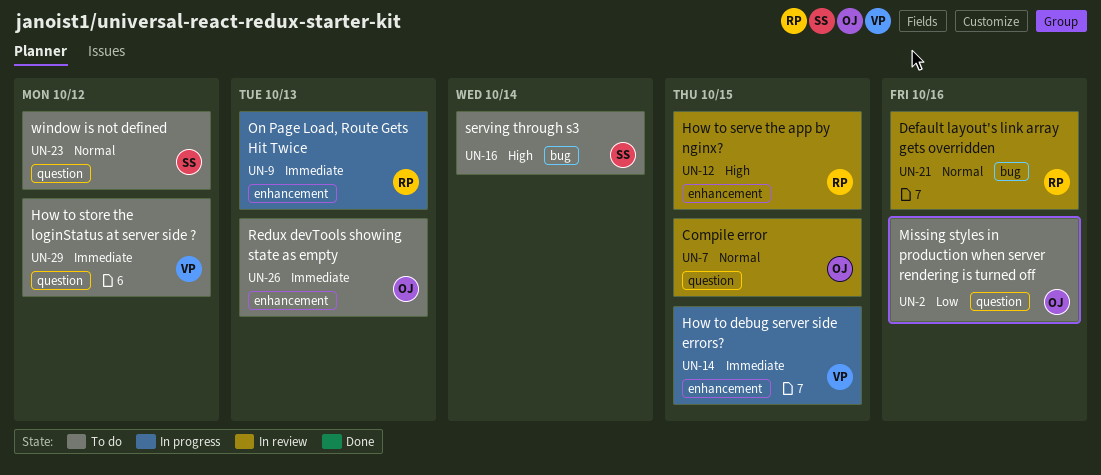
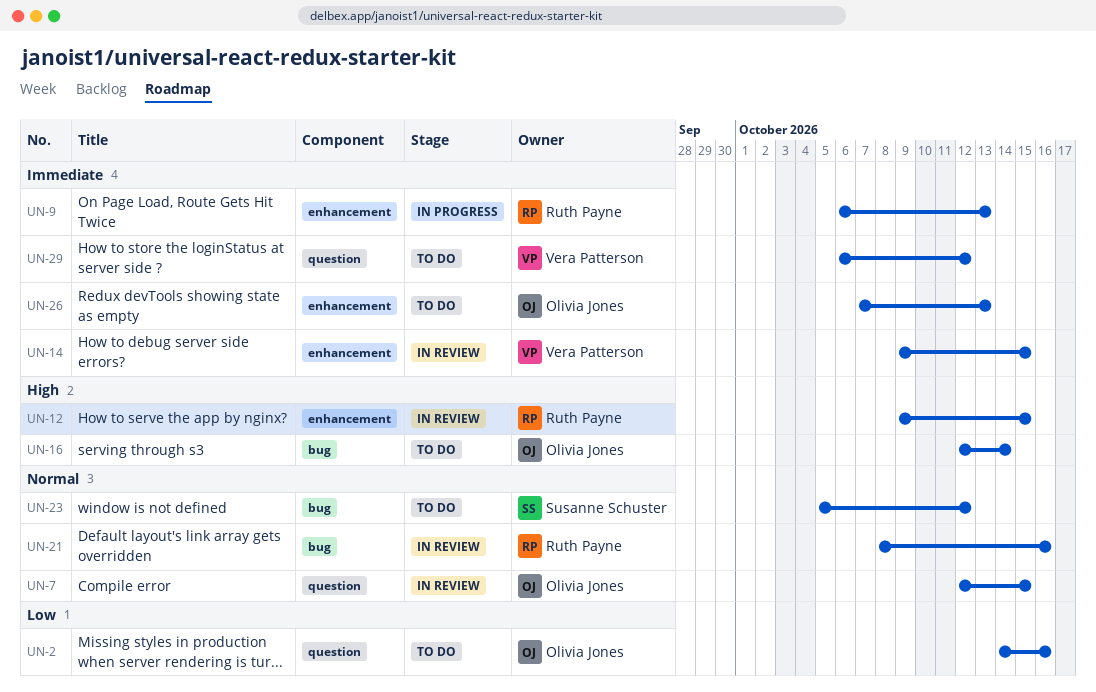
UN-14, status: In progress -> In review
UN-16, owner: Susanne Schuster -> Olivia Jones
UN-23, label: question -> bug

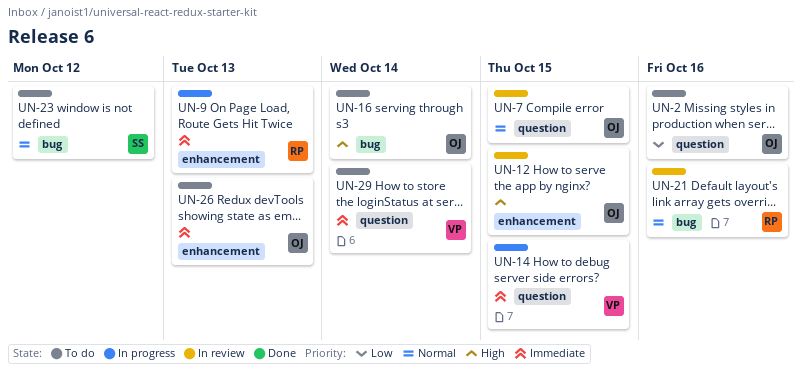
UN-12, owner: Ruth Payne -> Olivia Jones
UN-14, status: In review -> In progress
UN-14, label: enhancement -> question
UN-29, due: Oct 12 -> Oct 14

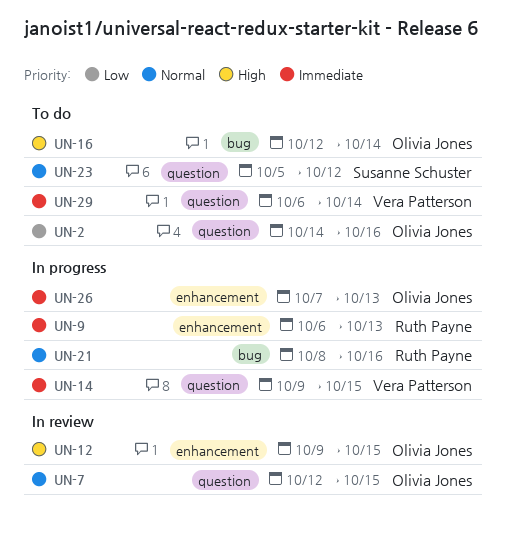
UN-21, status: In review -> In progress
UN-23, label: bug -> question
UN-26, status: To do -> In progress

